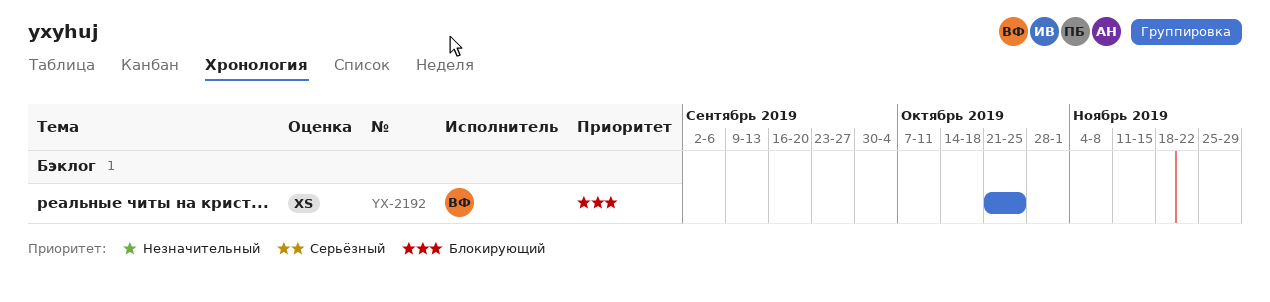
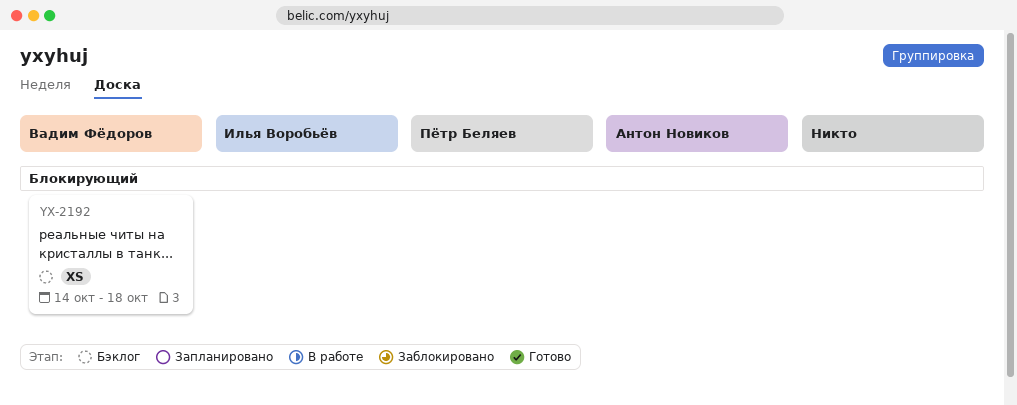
YX-2192, start: Oct 21 -> Oct 14
YX-2192, due: Oct 25 -> Oct 18

